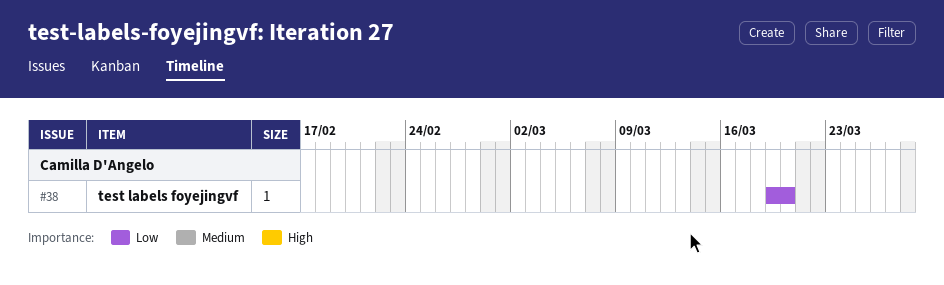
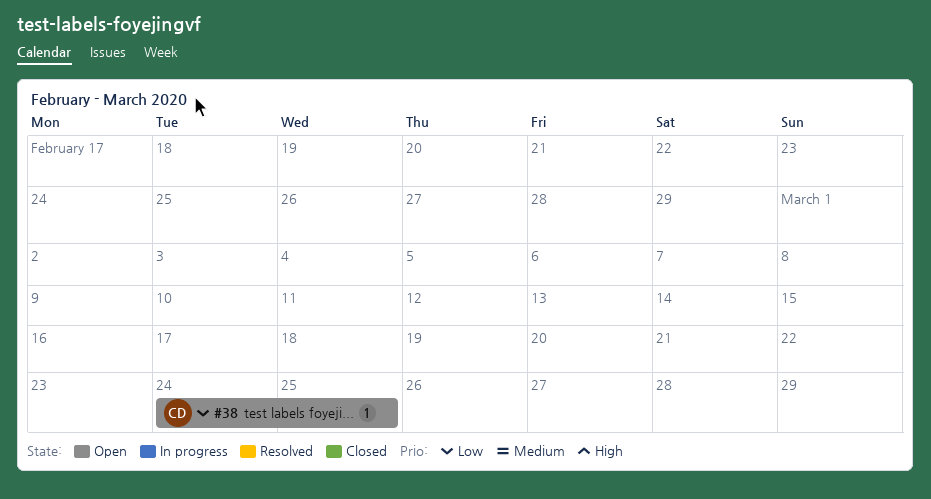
#38, start: Mar 19 -> Mar 24
#38, due: Mar 20 -> Mar 25

